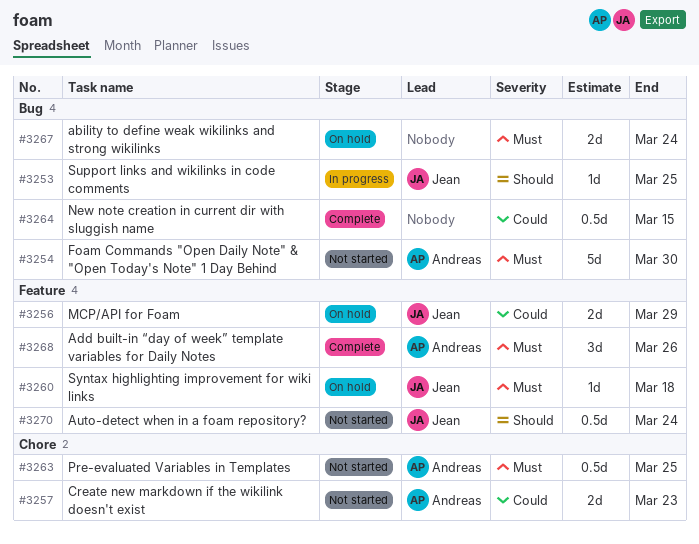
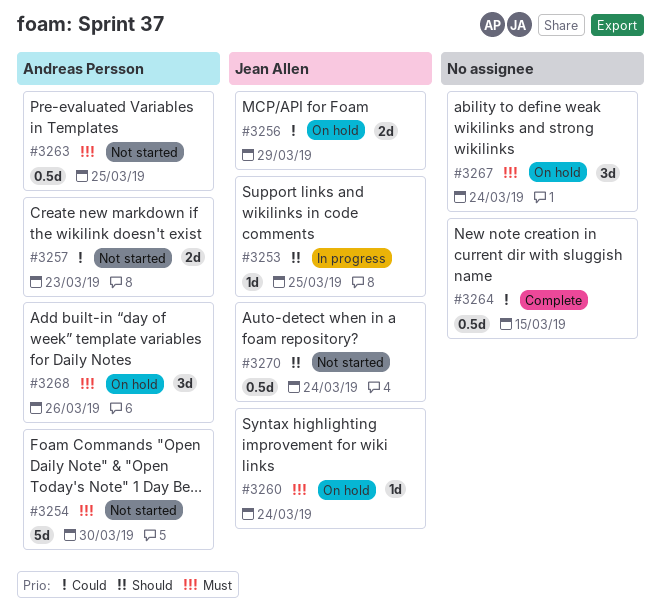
#3260, due: Mar 18 -> Mar 24
#3267, estimate: 2d -> 3d
#3268, status: Complete -> On hold

